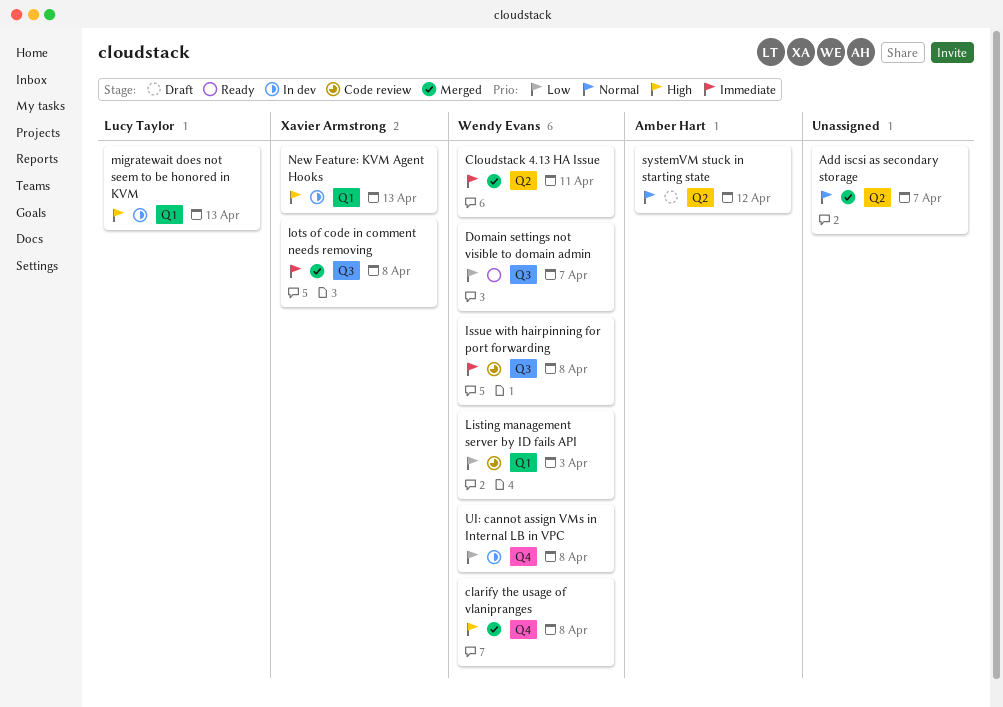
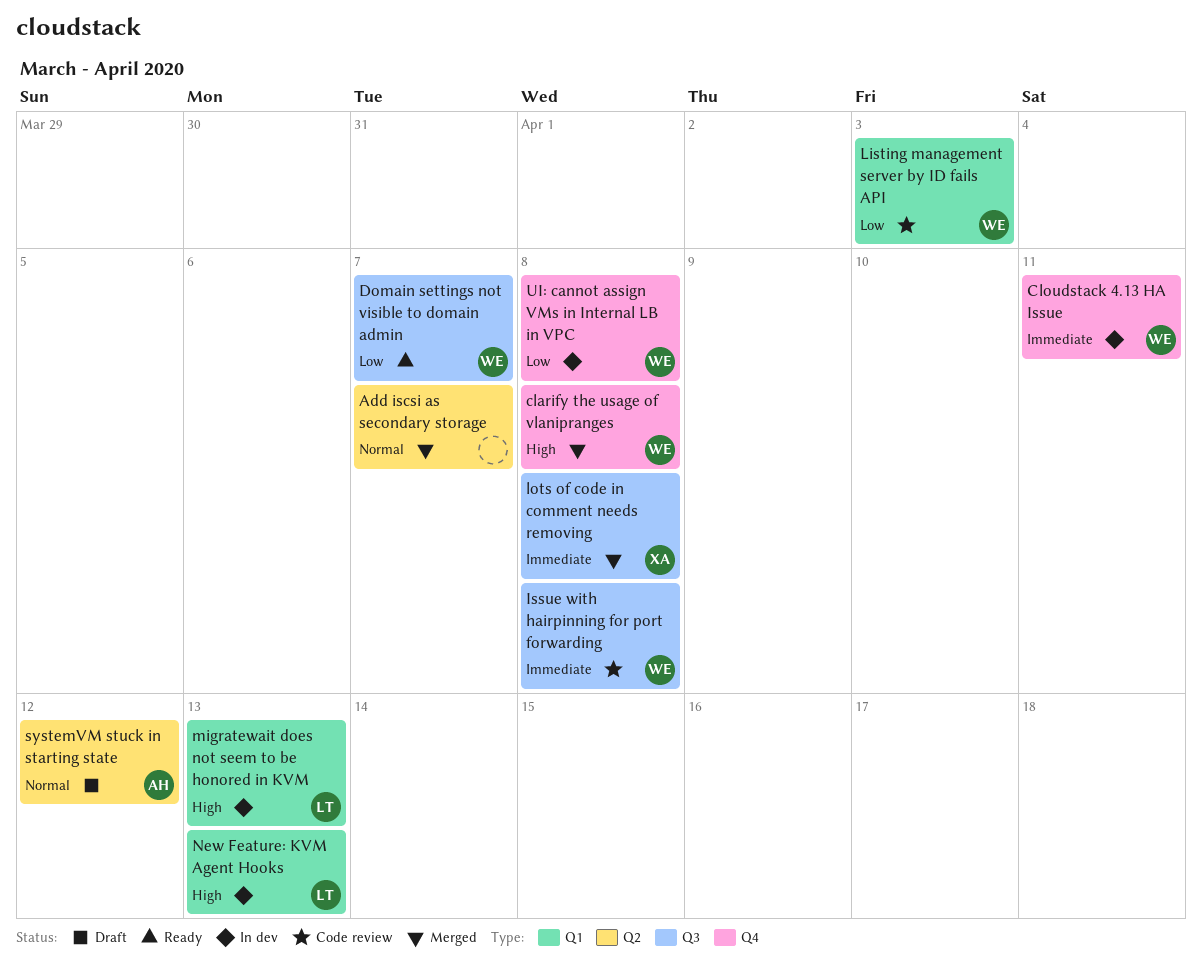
Cloudstack 4.13 HA Issue, status: Merged -> In dev
Cloudstack 4.13 HA Issue, label: Q2 -> Q4
New Feature: KVM Agent Hooks, owner: Xavier Armstrong -> Lucy Taylor

